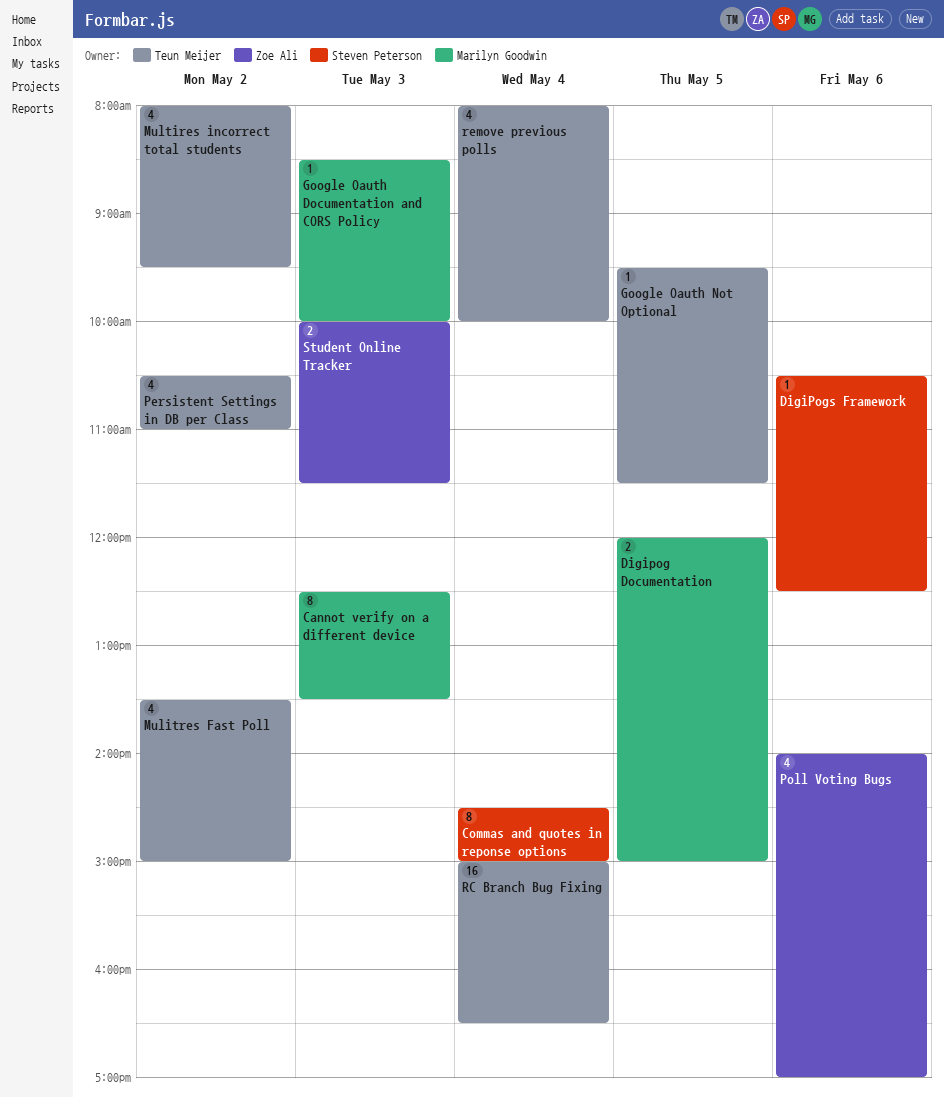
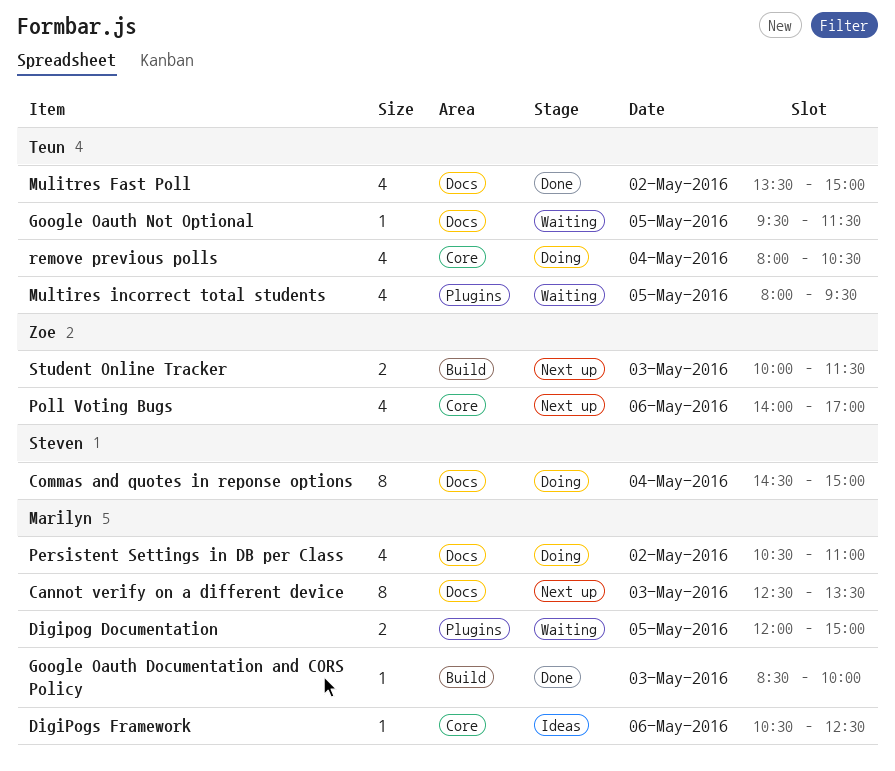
DigiPogs Framework, owner: Steven Peterson -> Marilyn Goodwin
Multires incorrect total students, day: May 2 -> May 5
Persistent Settings in DB per Class, owner: Teun Meijer -> Marilyn Goodwin
RC Branch Bug Fixing: present -> none
remove previous polls, ends: 10:00 -> 10:30

